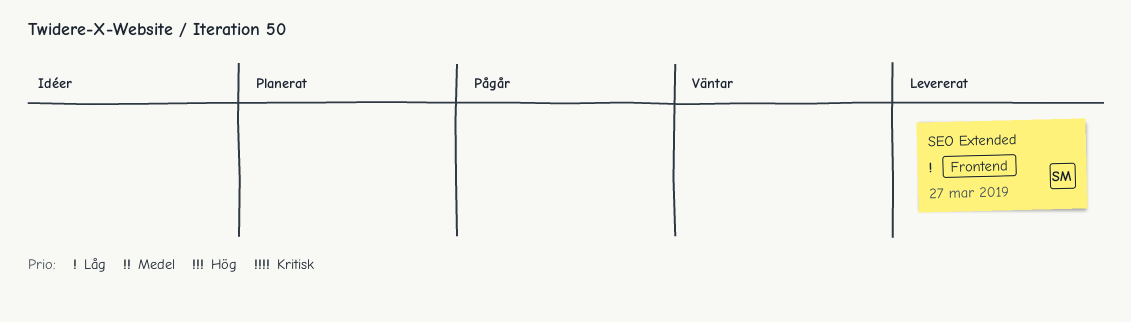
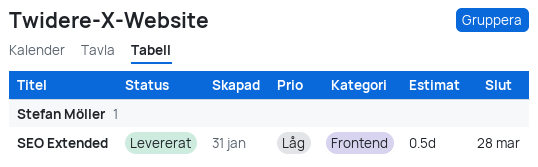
SEO Extended, due: Mar 27 -> Mar 28

